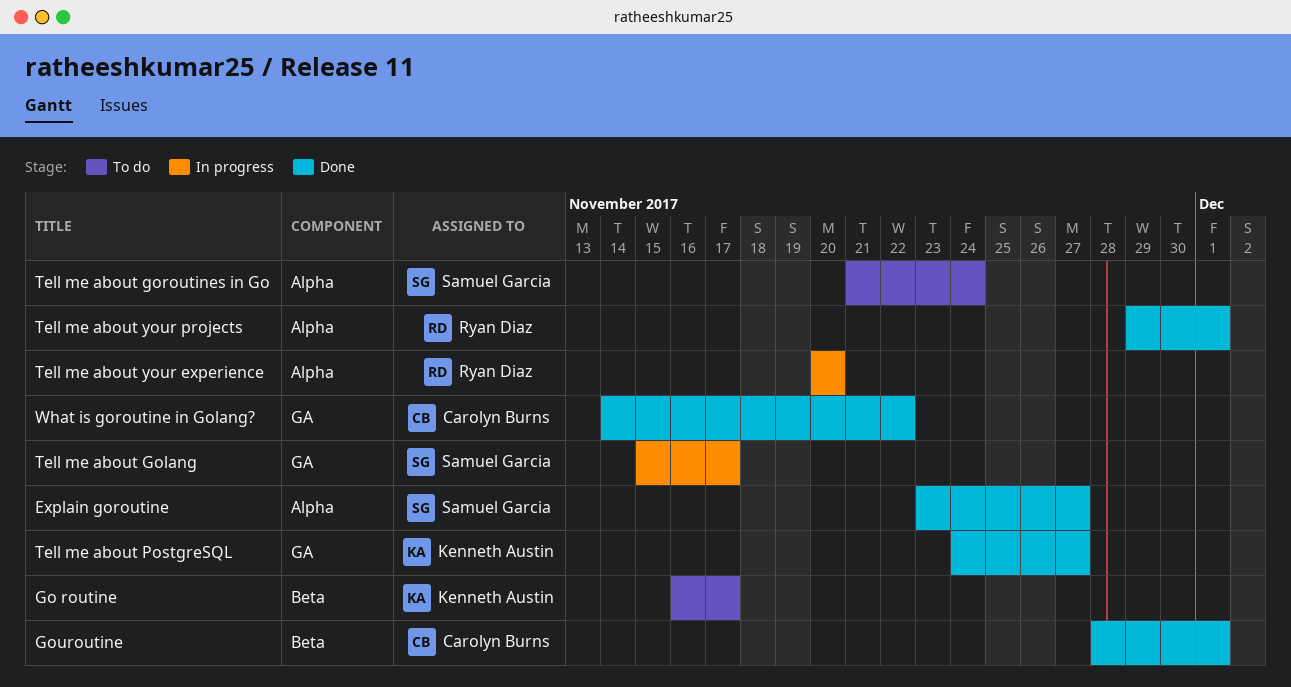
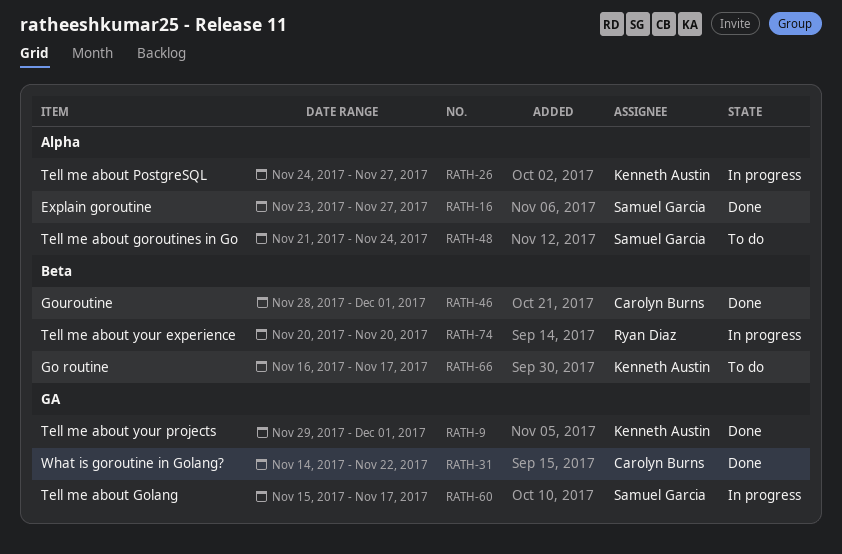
Tell me about PostgreSQL, status: Done -> In progress
Tell me about PostgreSQL, label: GA -> Alpha
Tell me about your experience, label: Alpha -> Beta
Tell me about your projects, owner: Ryan Diaz -> Kenneth Austin
Tell me about your projects, label: Alpha -> GA

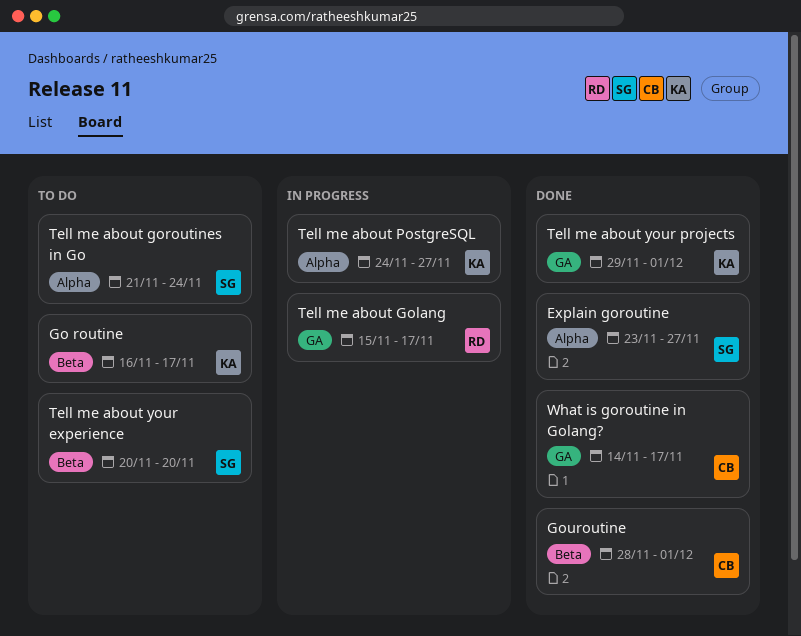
Tell me about Golang, owner: Samuel Garcia -> Ryan Diaz
Tell me about your experience, status: In progress -> To do
Tell me about your experience, owner: Ryan Diaz -> Samuel Garcia
What is goroutine in Golang?, due: Nov 22 -> Nov 17

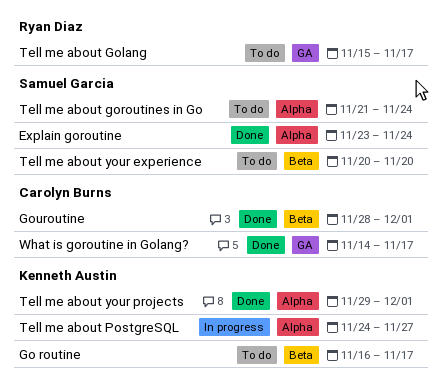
Explain goroutine, due: Nov 27 -> Nov 24
Tell me about Golang, status: In progress -> To do
Tell me about your projects, label: GA -> Alpha

